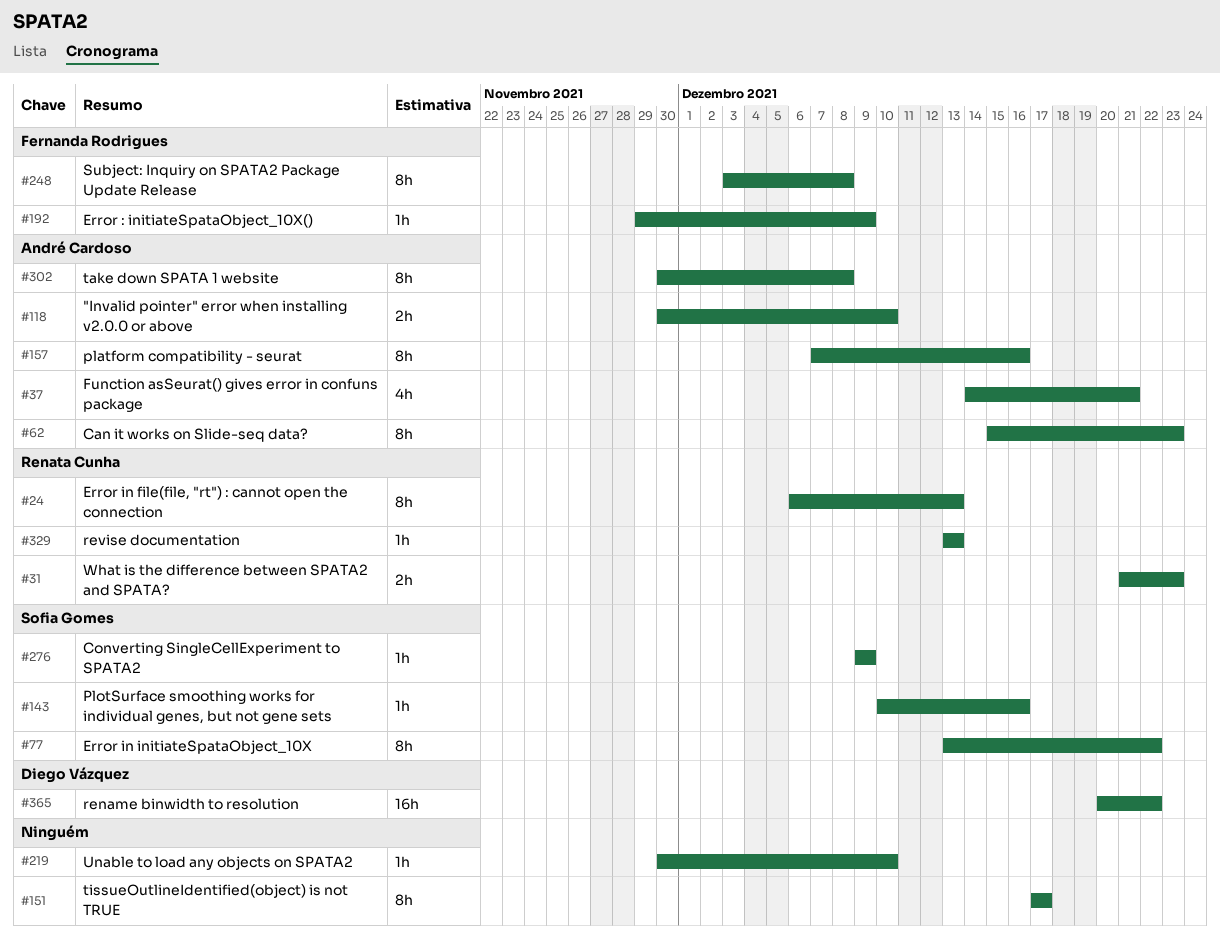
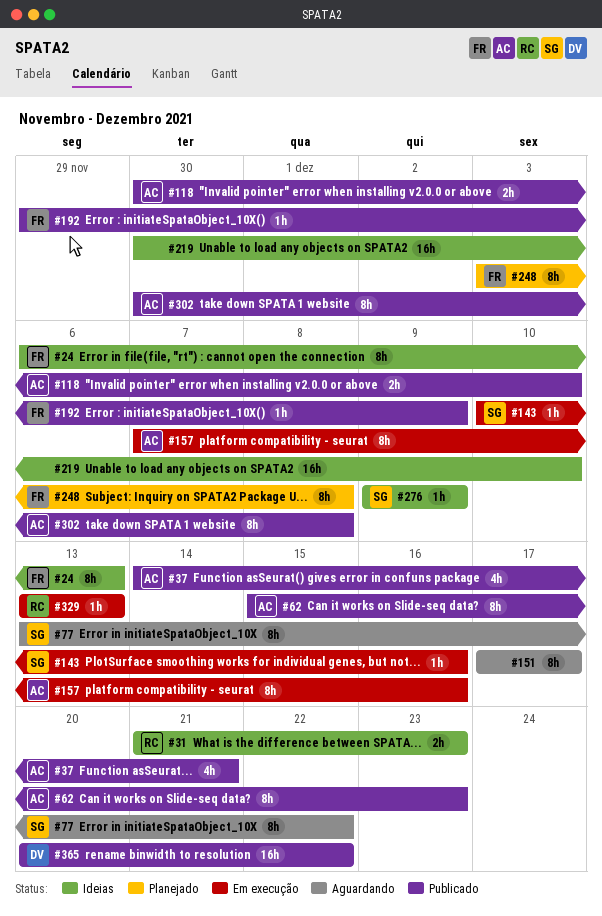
#24, owner: Renata Cunha -> Fernanda Rodrigues
#219, estimate: 1h -> 16h

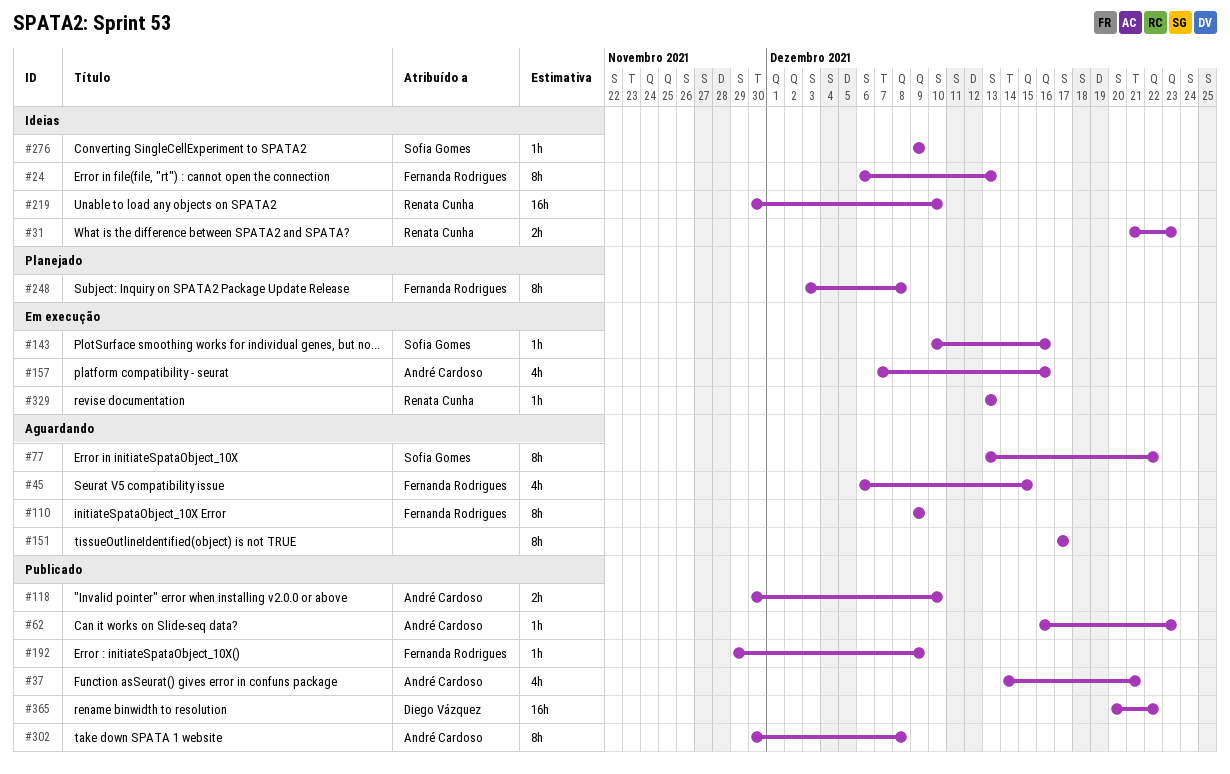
#45: none -> present
#62, estimate: 8h -> 1h
#62, start: Dec 15 -> Dec 16
#110: none -> present
#157, estimate: 8h -> 4h
#219, owner: none -> Renata Cunha

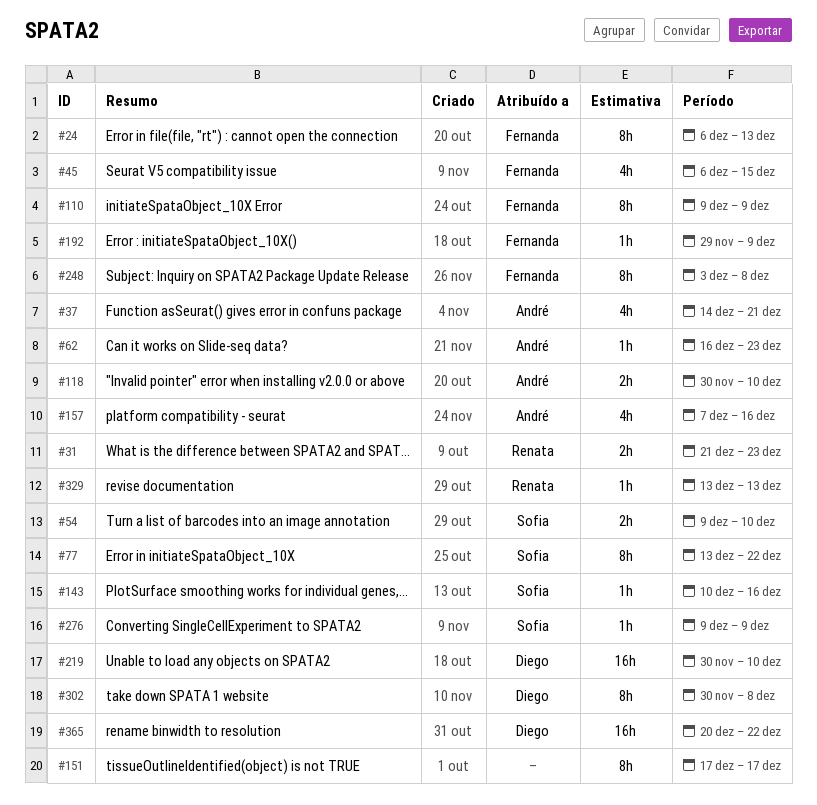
#54: none -> present
#219, owner: Renata Cunha -> Diego Vázquez
#302, owner: André Cardoso -> Diego Vázquez

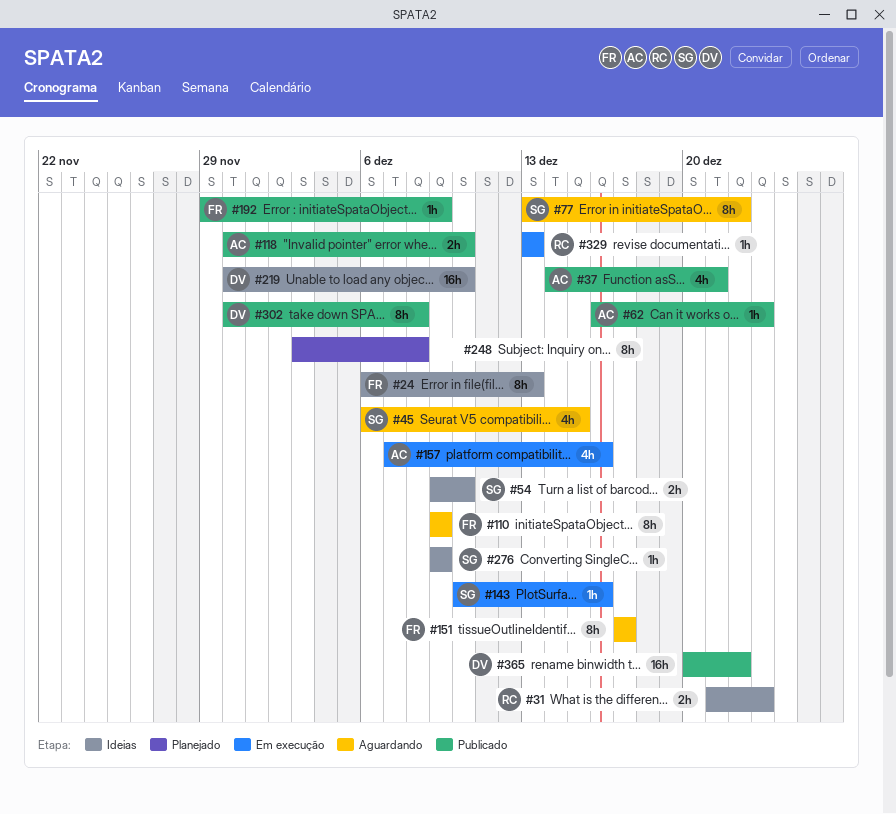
#45, owner: Fernanda -> Sofia
#151, owner: none -> Fernanda
#248, owner: Fernanda -> none

